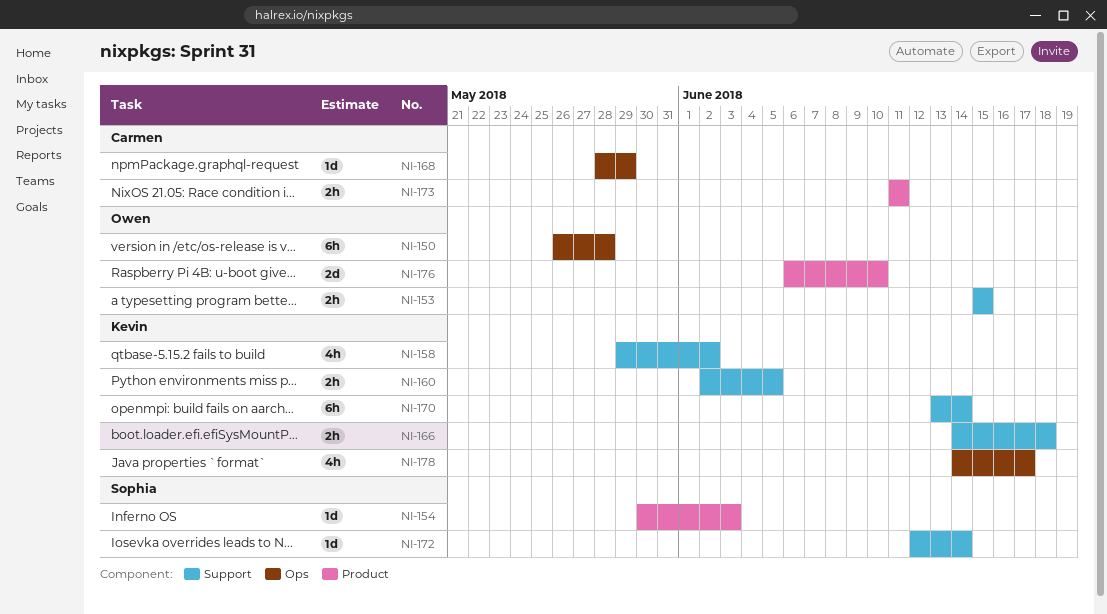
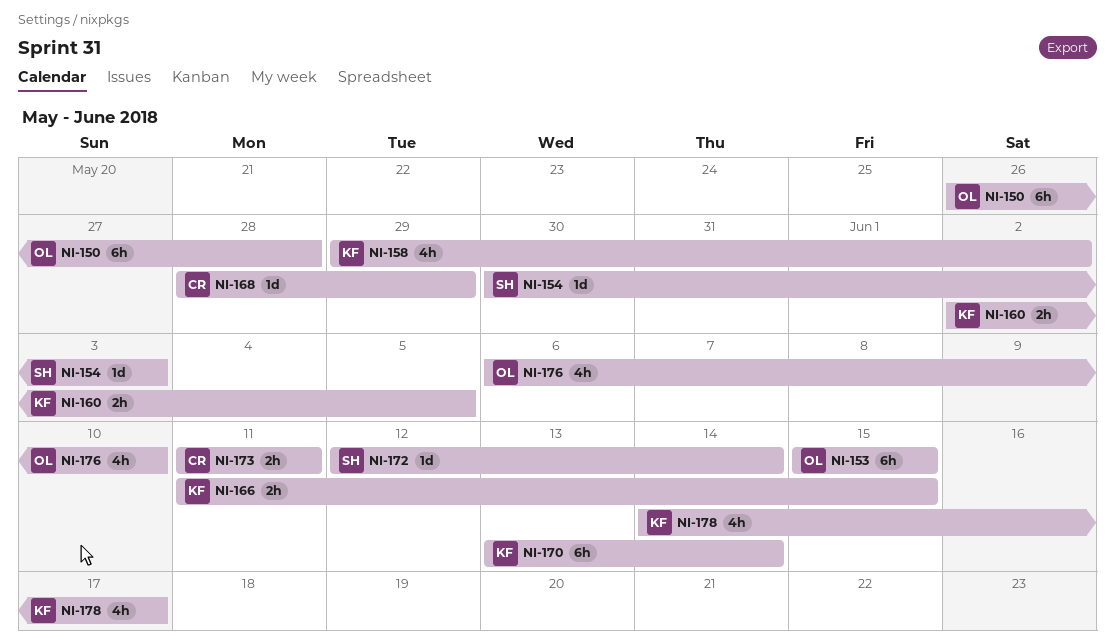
NI-153, estimate: 2h -> 6h
NI-166, start: Jun 14 -> Jun 11
NI-166, due: Jun 18 -> Jun 15
NI-176, estimate: 2d -> 4h

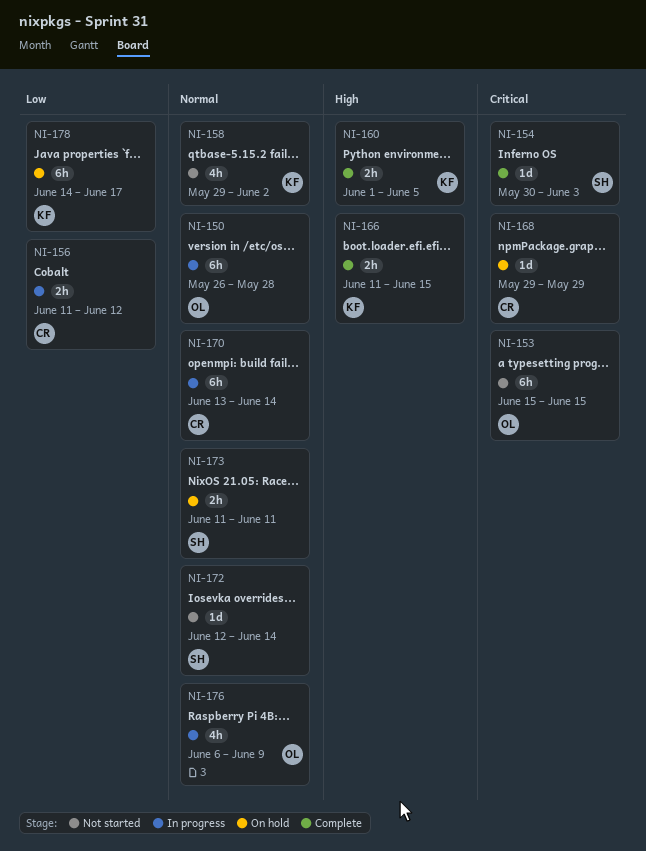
NI-156: none -> present
NI-160, start: Jun 2 -> Jun 1
NI-168, start: May 28 -> May 29
NI-170, owner: KF -> CR
NI-173, owner: CR -> SH
NI-176, due: Jun 10 -> Jun 9
NI-178, estimate: 4h -> 6h

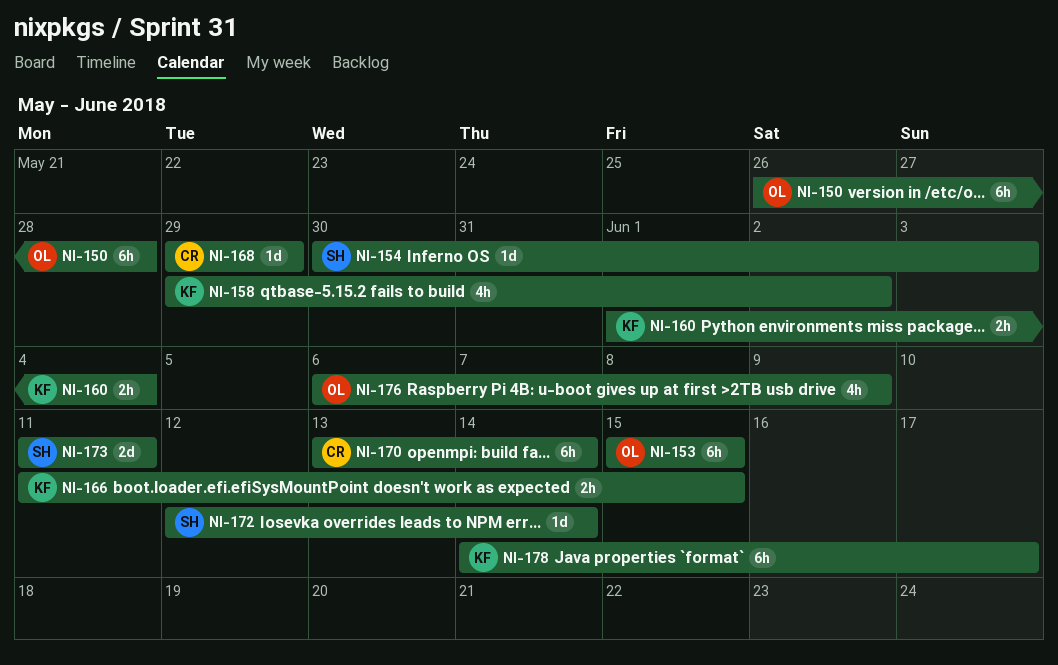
NI-156: present -> none
NI-160, due: Jun 5 -> Jun 4
NI-173, estimate: 2h -> 2d

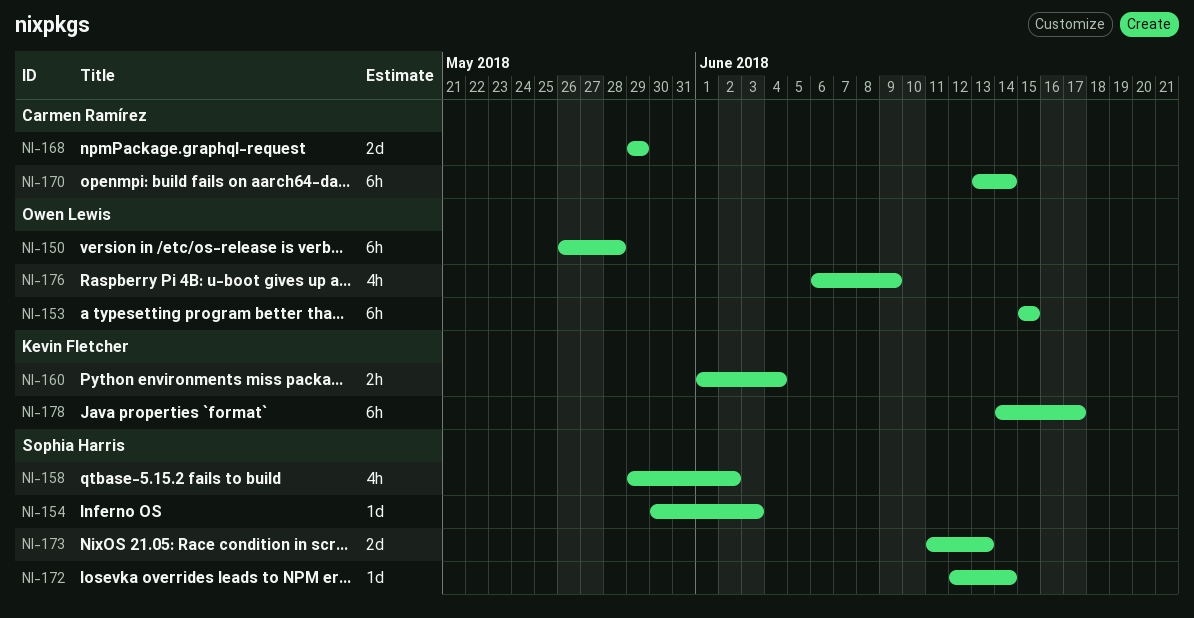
NI-158, owner: Kevin Fletcher -> Sophia Harris
NI-166: present -> none
NI-168, estimate: 1d -> 2d
NI-173, due: Jun 11 -> Jun 13

